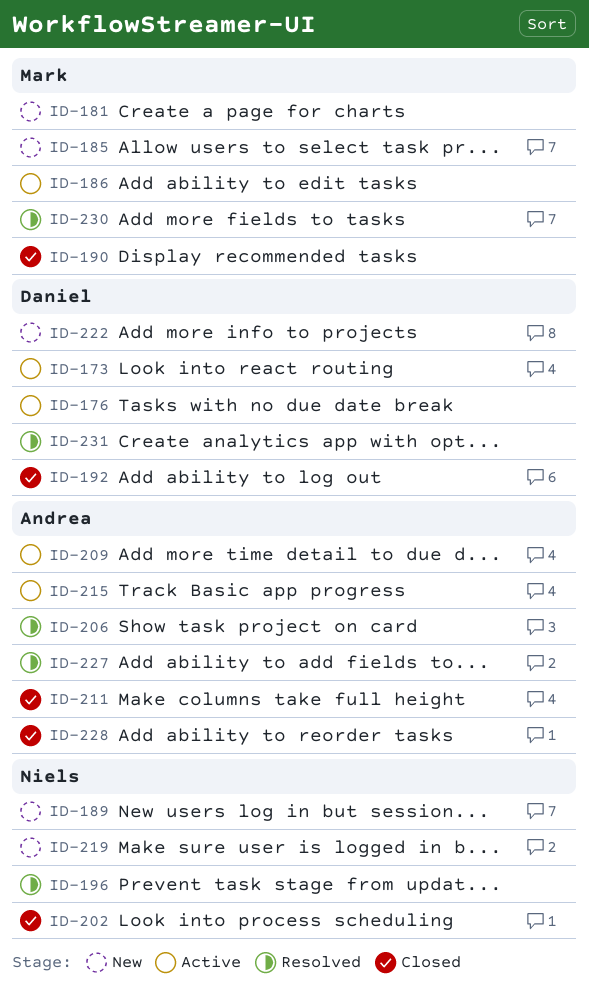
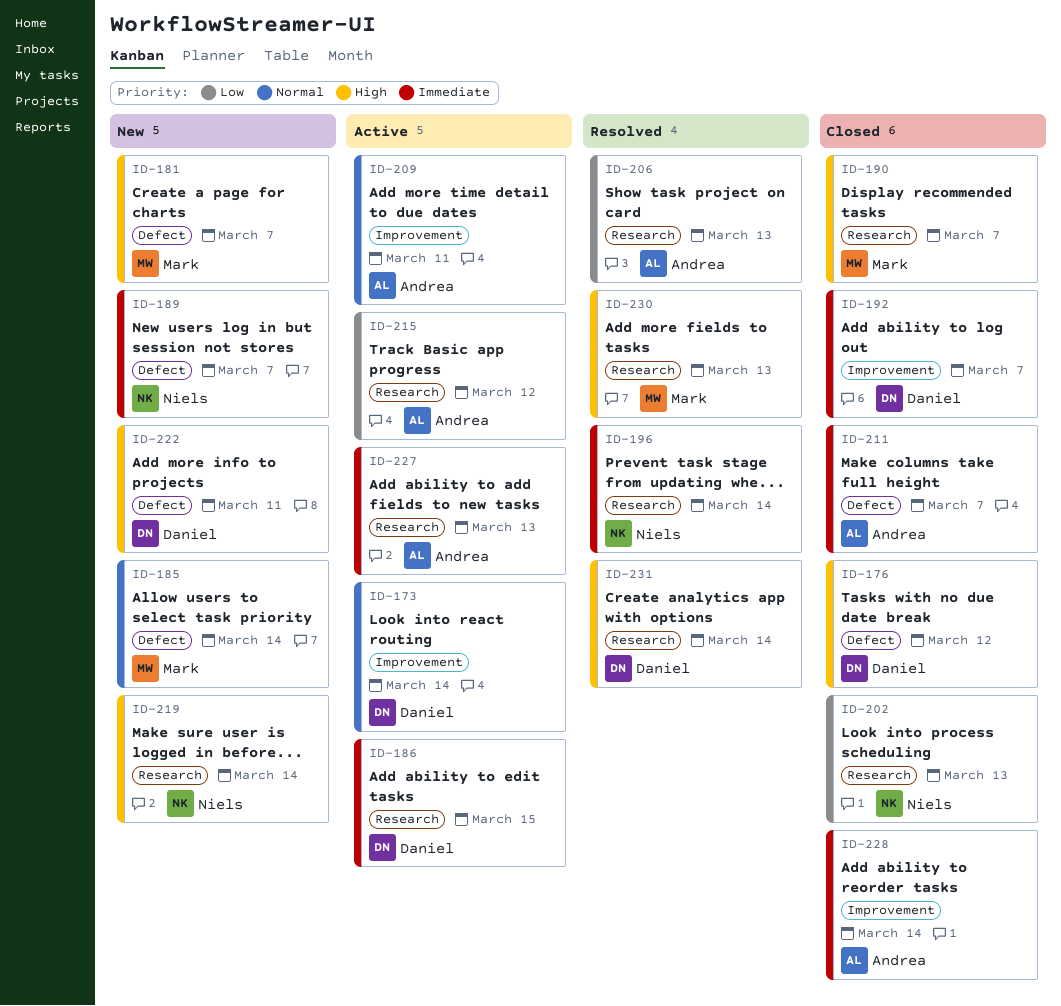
ID-176, status: Active -> Closed
ID-186, owner: Mark -> Daniel
ID-227, status: Resolved -> Active

